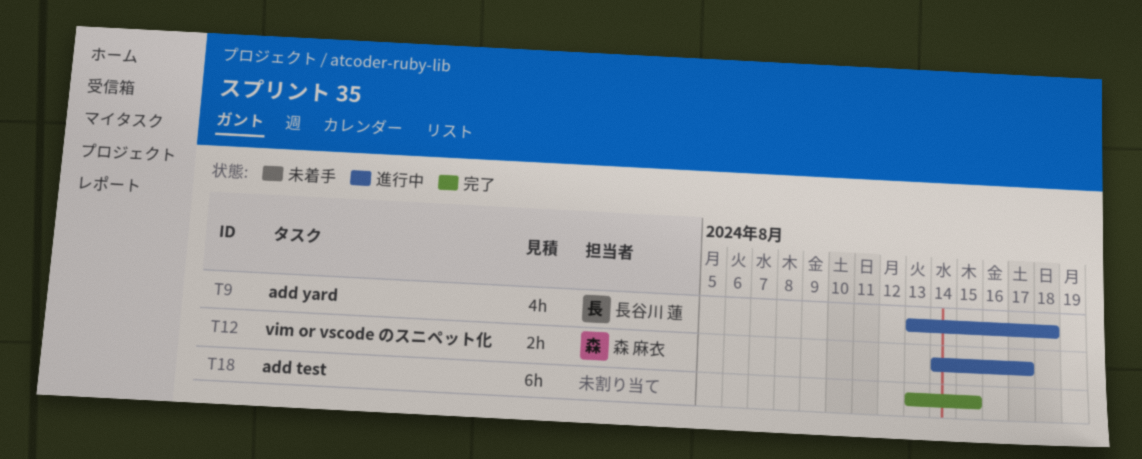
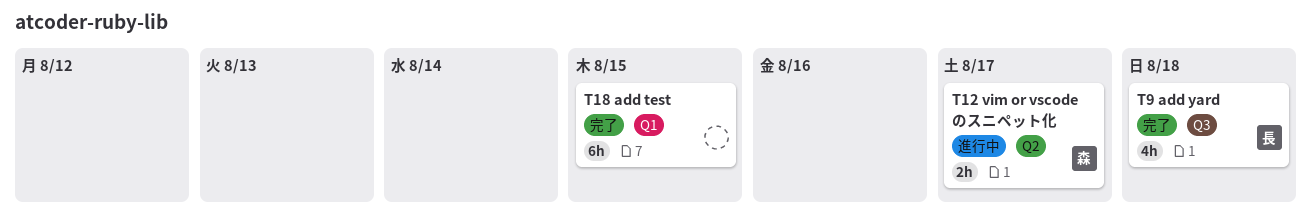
T9, status: 進行中 -> 完了

